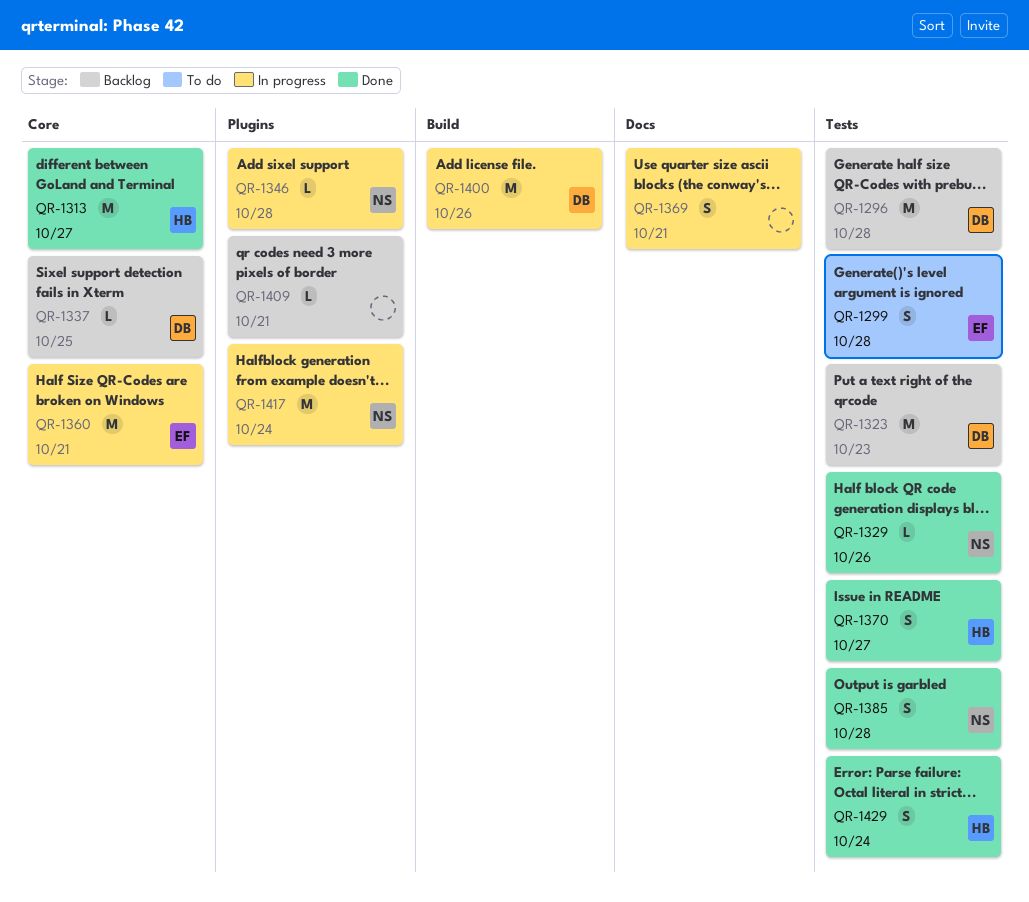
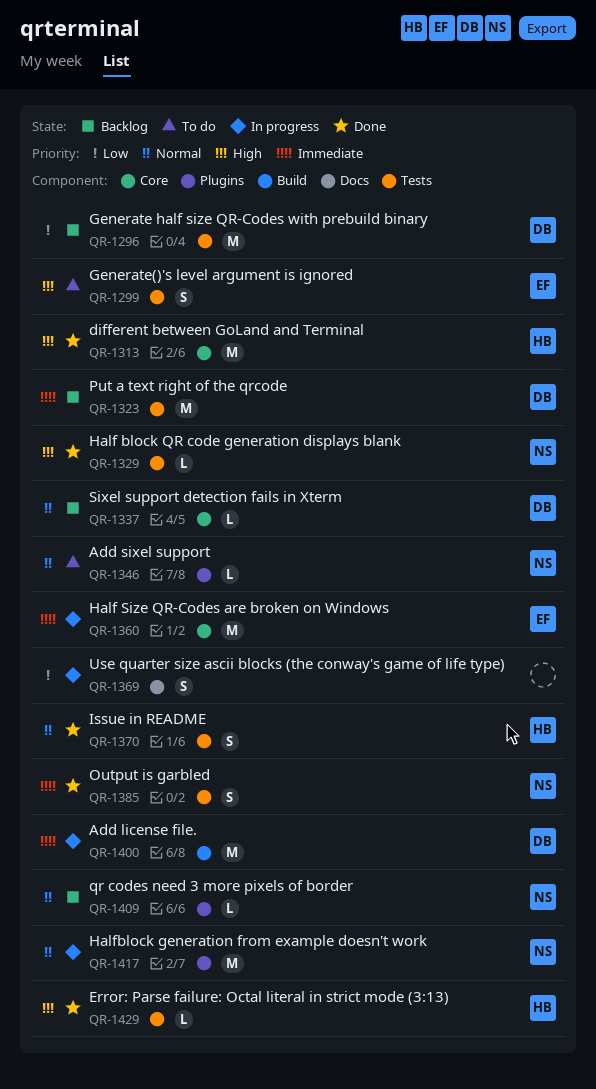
QR-1346, status: In progress -> To do
QR-1409, owner: none -> NS
QR-1429, estimate: S -> L

